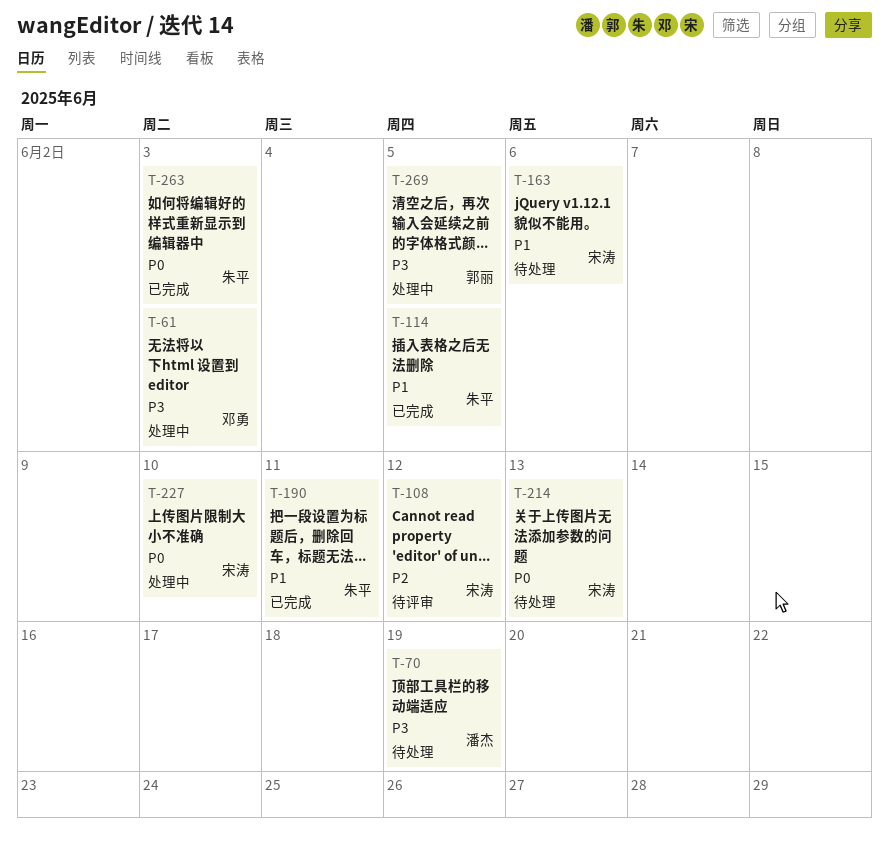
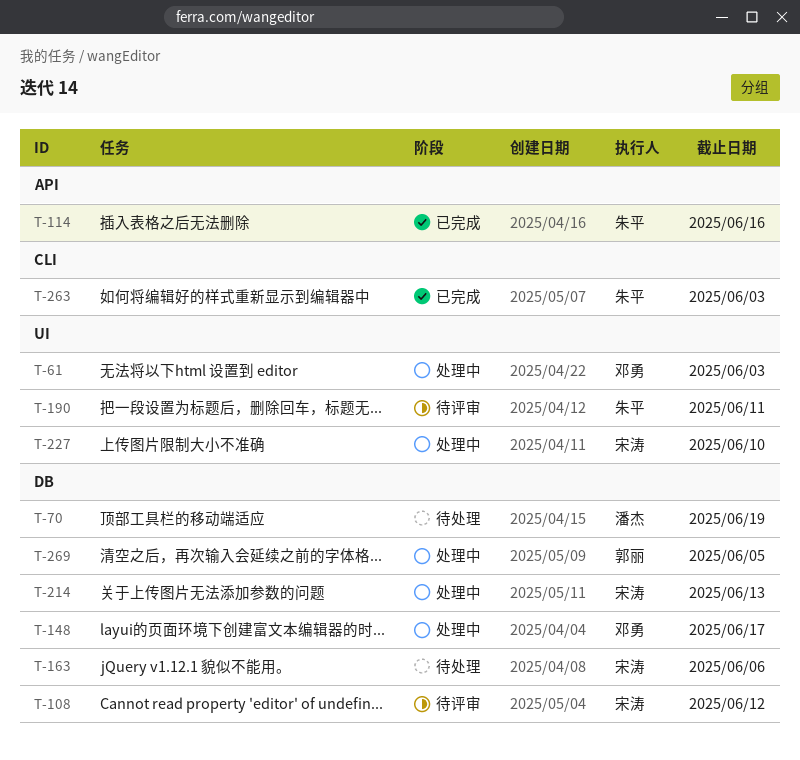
T-114, due: Jun 5 -> Jun 16
T-148: none -> present
T-190, status: 已完成 -> 待评审
T-214, status: 待处理 -> 处理中

